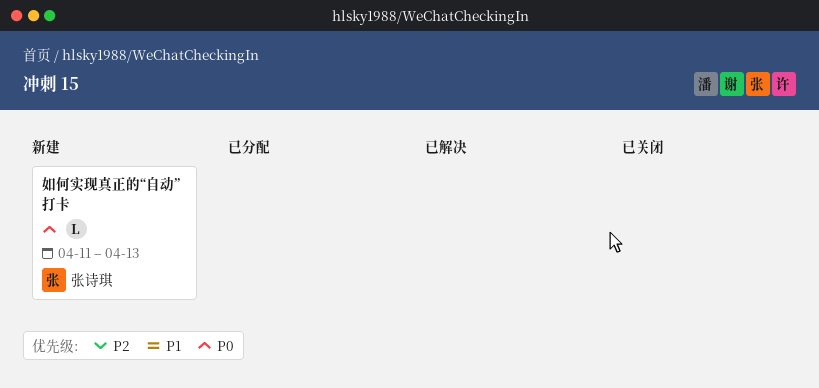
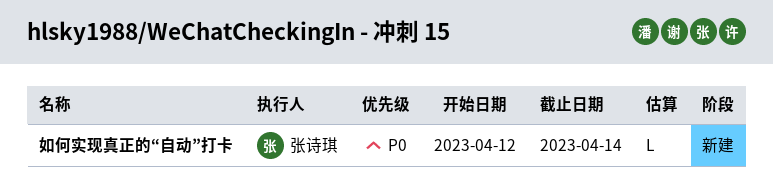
如何实现真正的“自动”打卡, start: Apr 11 -> Apr 12
如何实现真正的“自动”打卡, due: Apr 13 -> Apr 14

